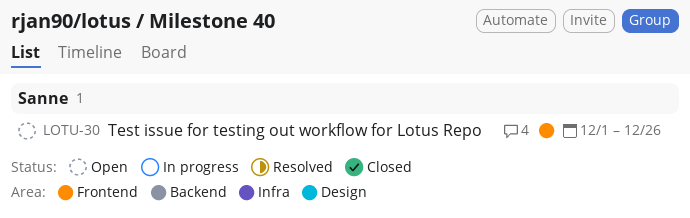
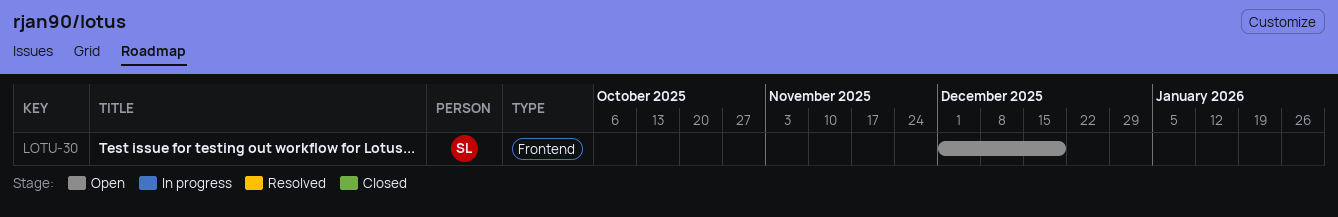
LOTU-30, due: Dec 26 -> Dec 19

